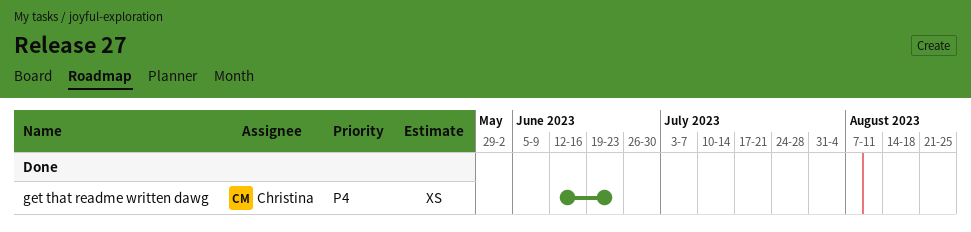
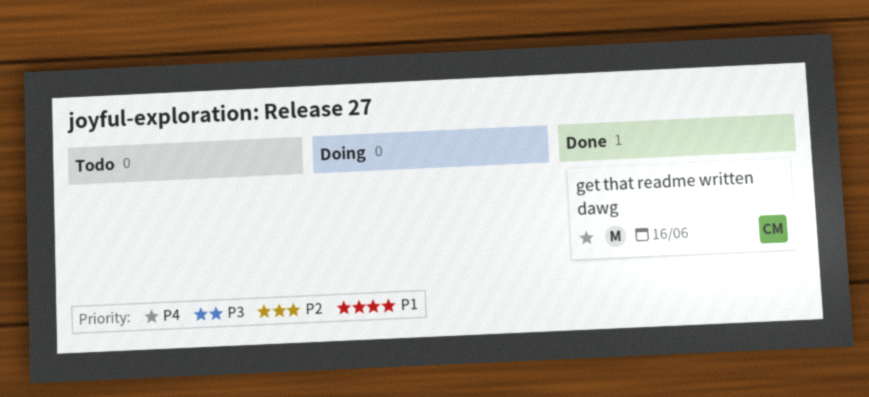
get that readme written dawg, estimate: XS -> M
get that readme written dawg, due: Jun 23 -> Jun 16

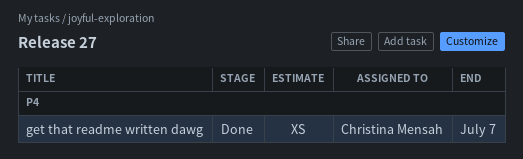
get that readme written dawg, estimate: M -> XS
get that readme written dawg, due: Jun 16 -> Jul 7

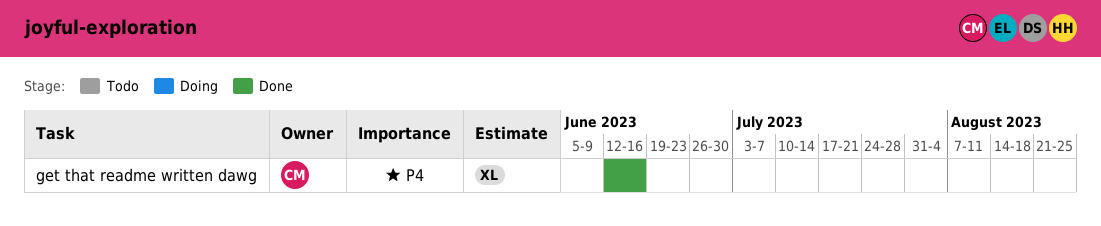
get that readme written dawg, estimate: XS -> XL
get that readme written dawg, due: Jul 7 -> Jun 16

